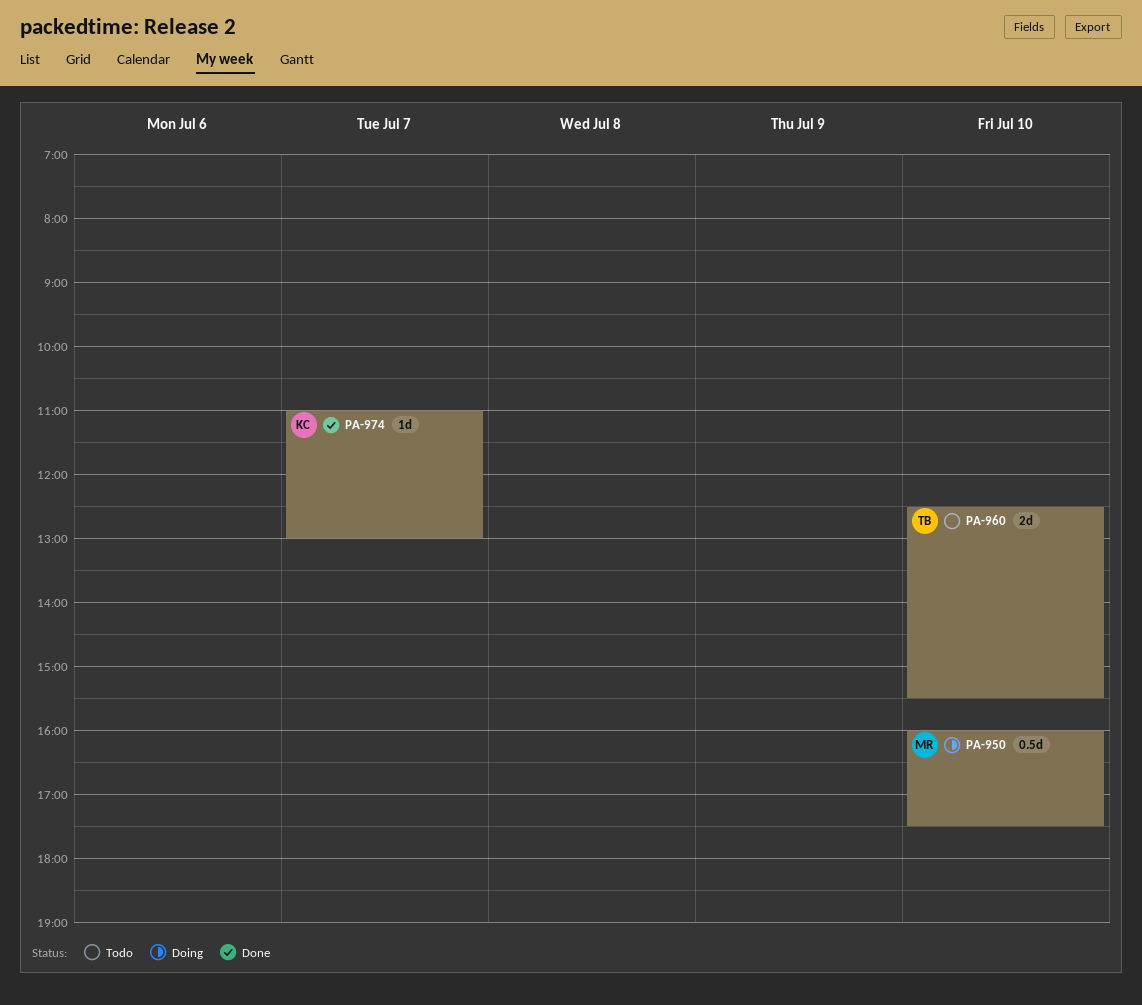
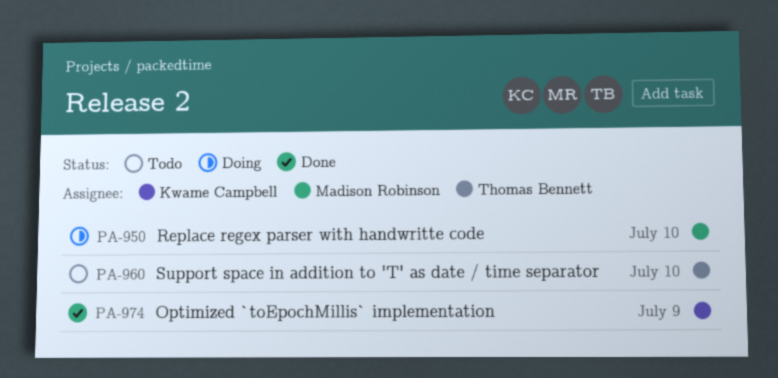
PA-974, day: Jul 7 -> Jul 9

